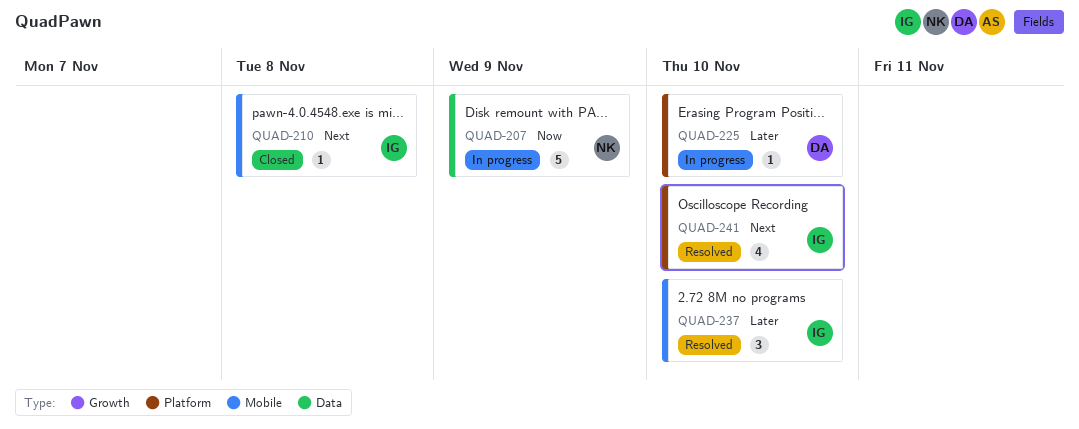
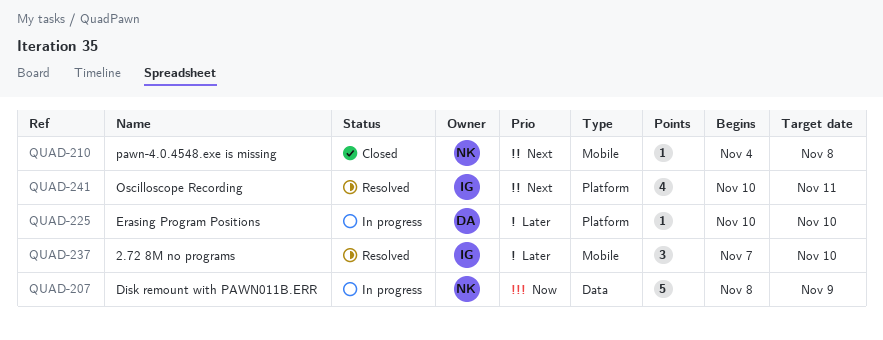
QUAD-210, owner: IG -> NK
QUAD-241, due: Nov 10 -> Nov 11

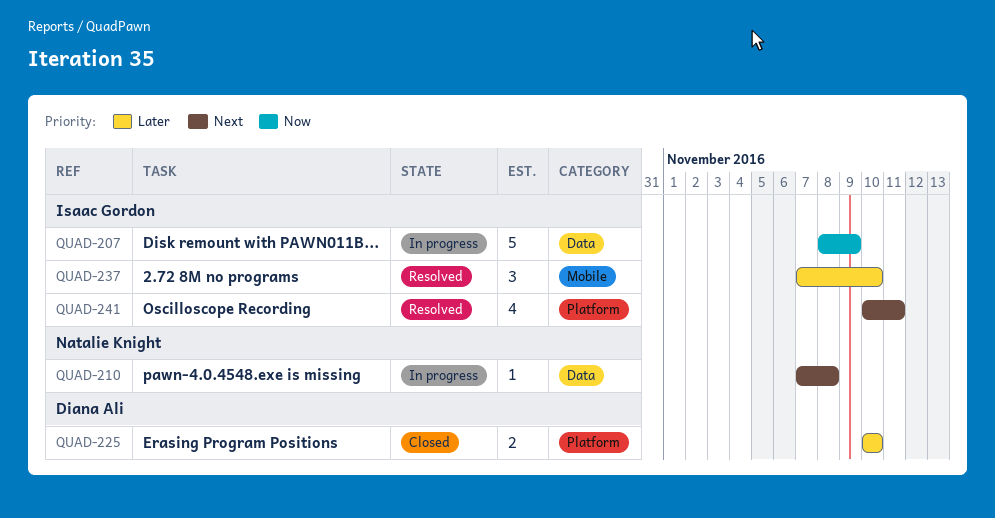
QUAD-207, owner: Natalie Knight -> Isaac Gordon
QUAD-210, status: Closed -> In progress
QUAD-210, label: Mobile -> Data
QUAD-210, start: Nov 4 -> Nov 7
QUAD-225, status: In progress -> Closed
QUAD-225, estimate: 1 -> 2

